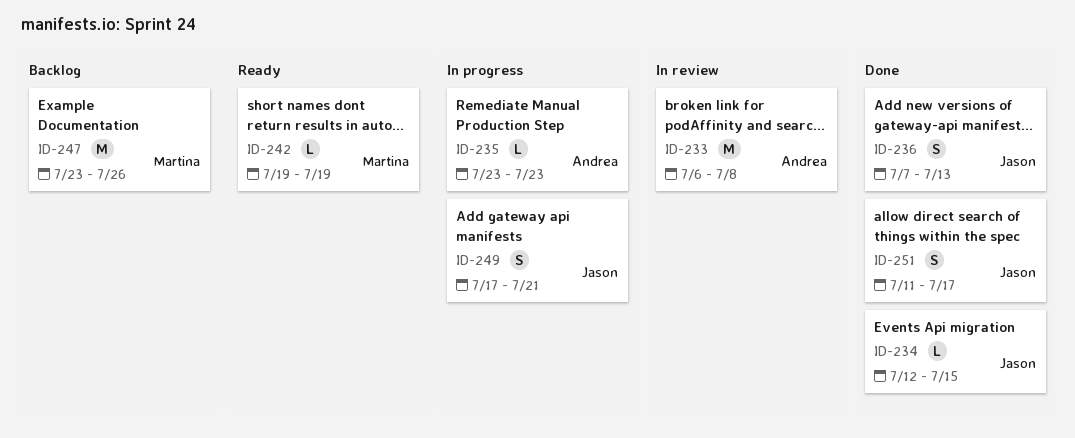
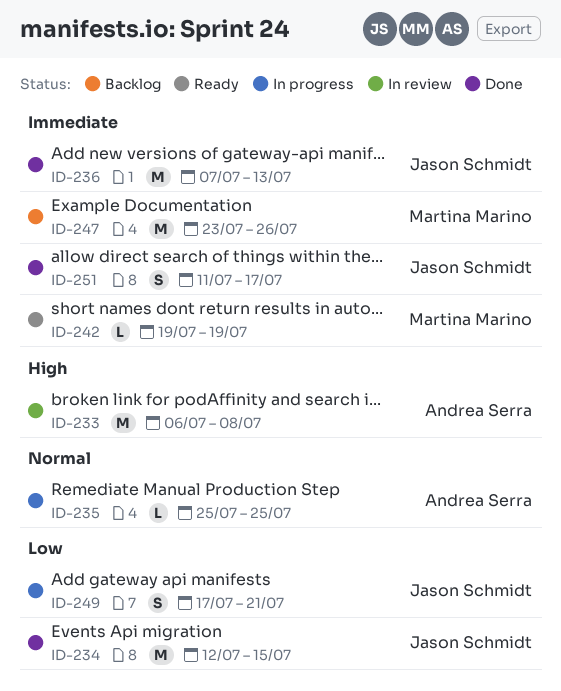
ID-234, estimate: L -> M
ID-235, start: Jul 23 -> Jul 25
ID-235, due: Jul 23 -> Jul 25
ID-236, estimate: S -> M

